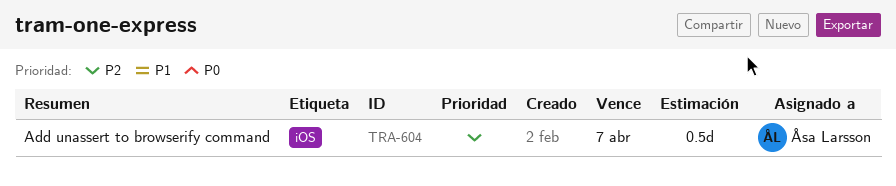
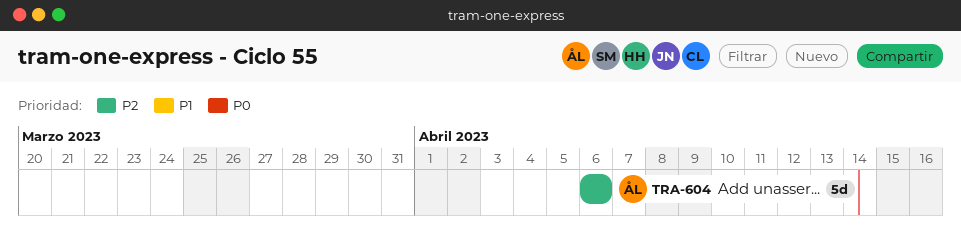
TRA-604, estimate: 0.5d -> 5d
TRA-604, due: Apr 7 -> Apr 6

